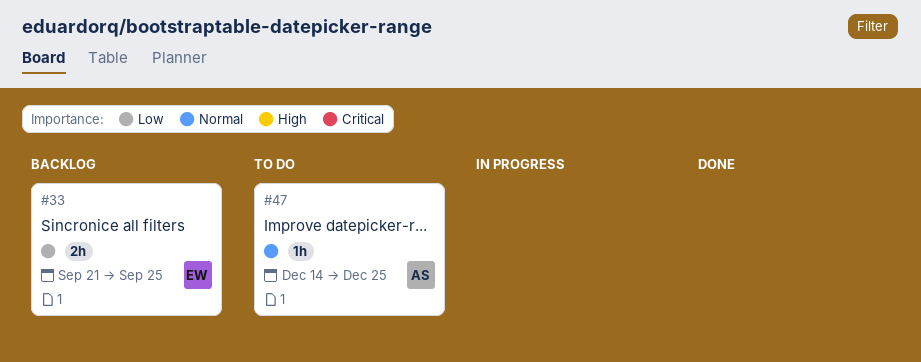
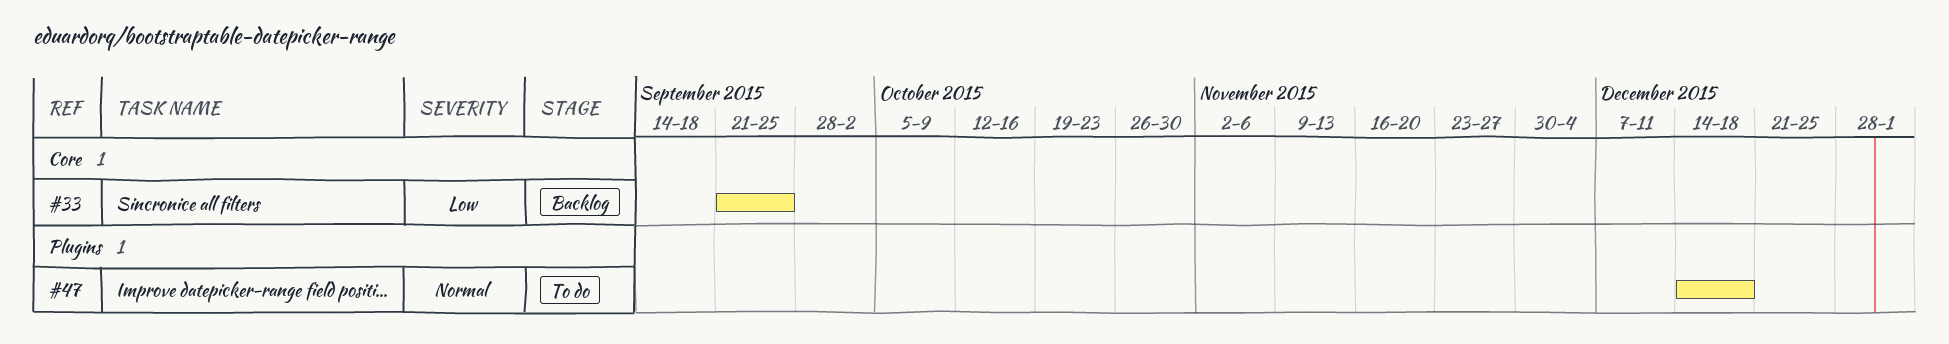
#47, due: Dec 25 -> Dec 18

